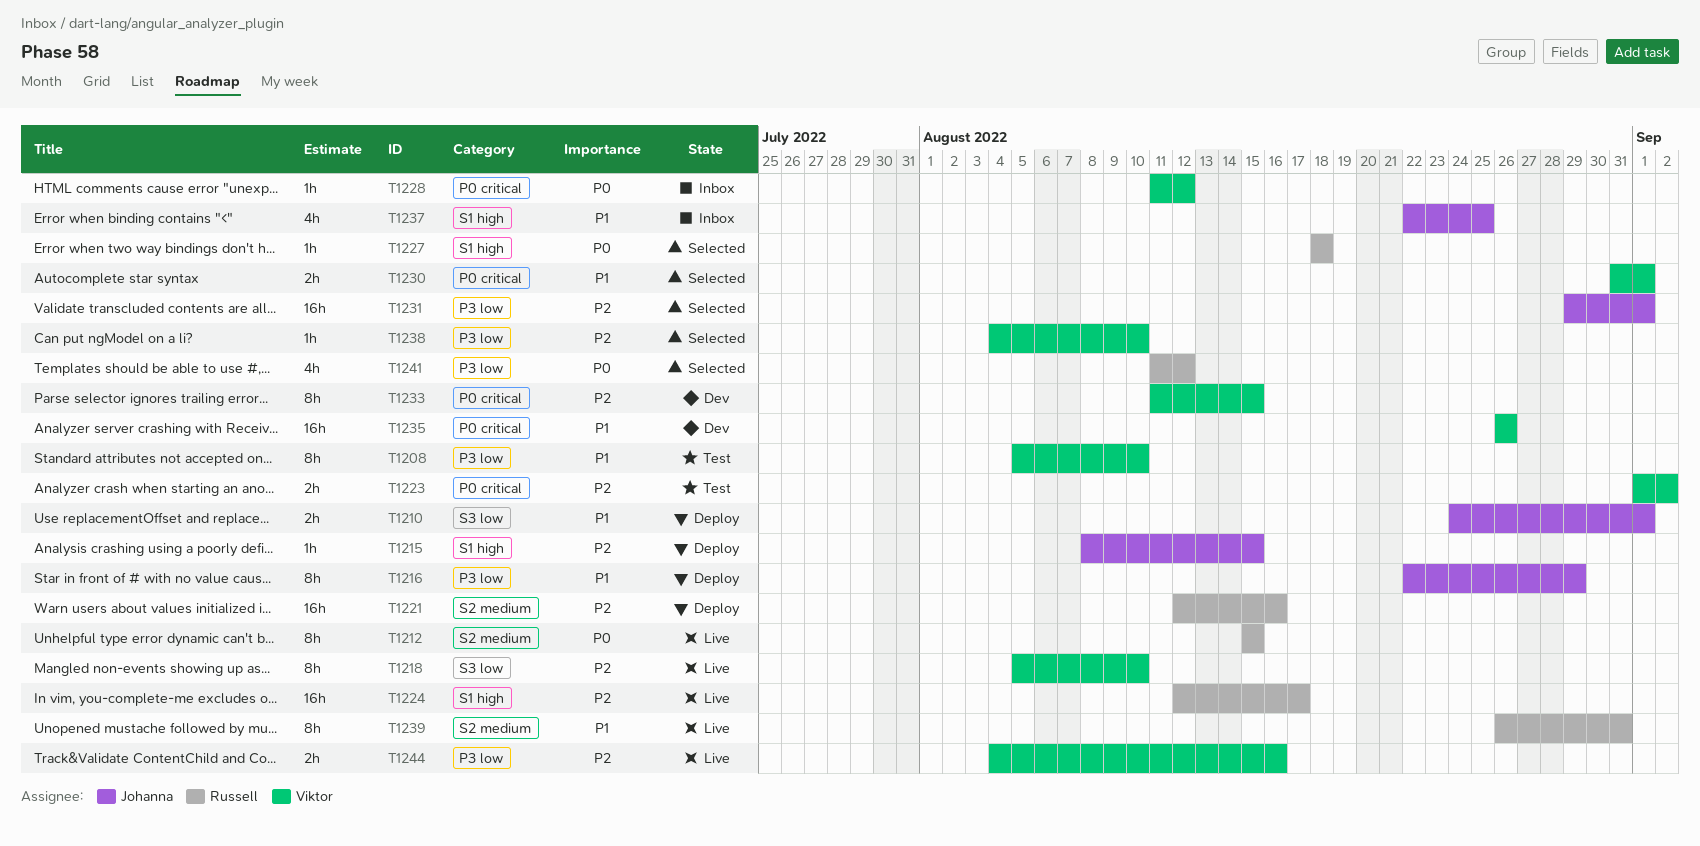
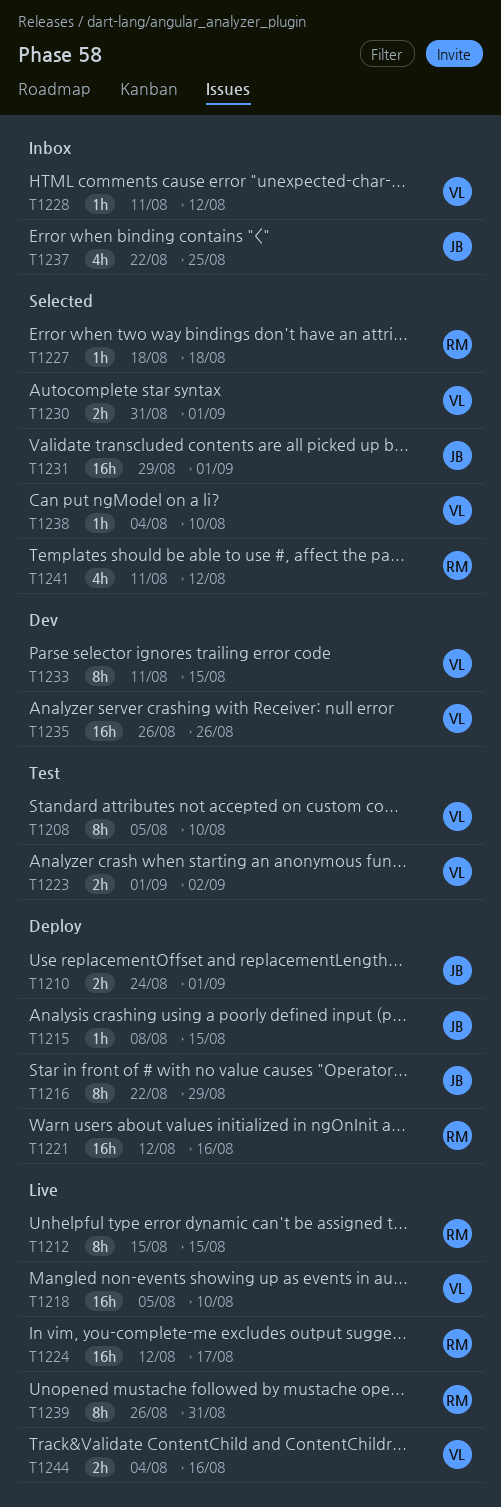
T1218, estimate: 8h -> 16h

